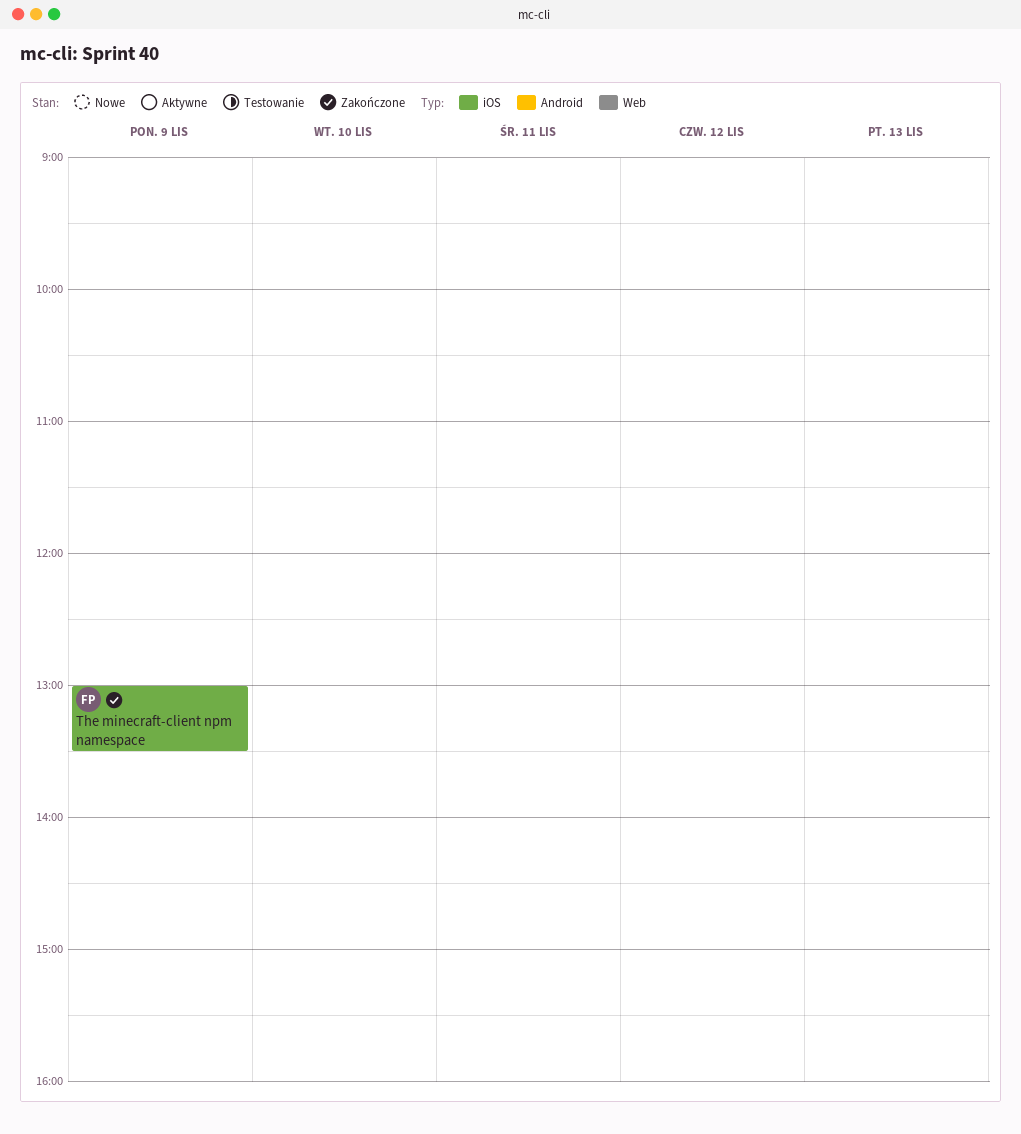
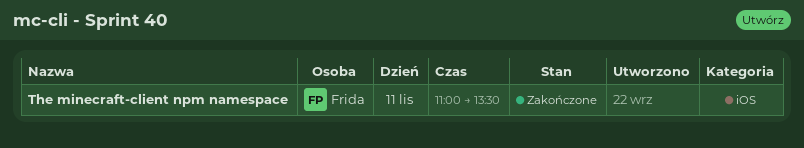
The minecraft-client npm namespace, day: Nov 9 -> Nov 11
The minecraft-client npm namespace, begins: 13:00 -> 11:00

